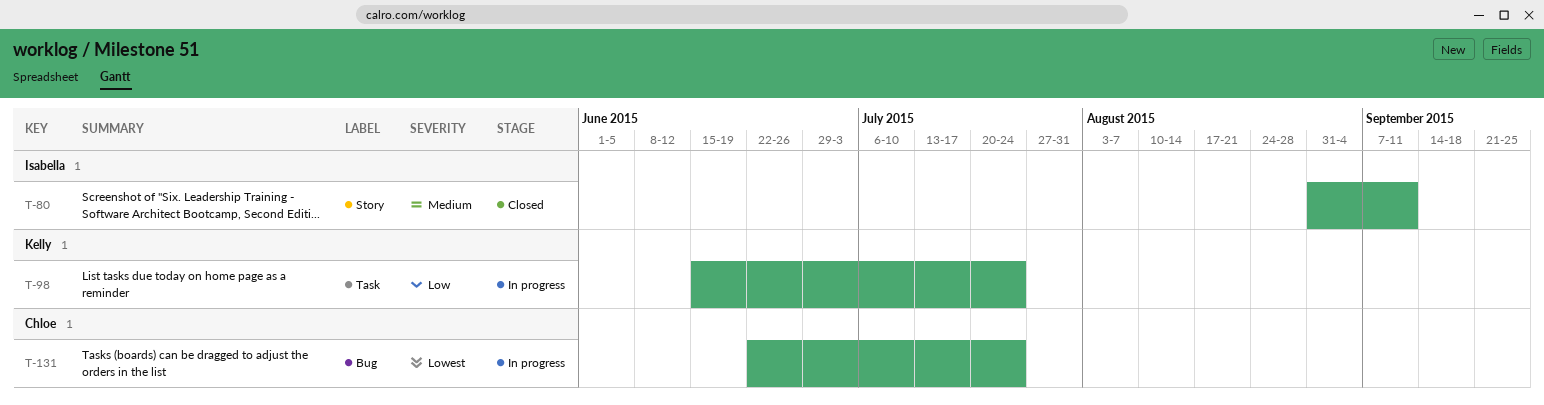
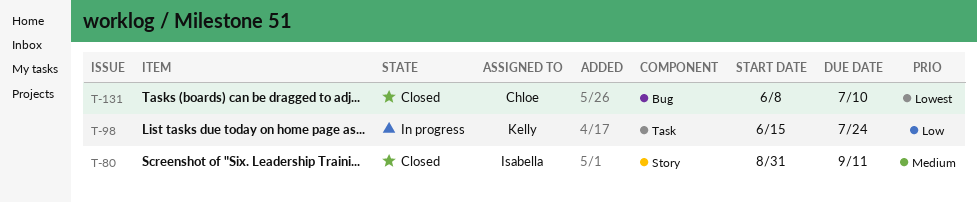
T-131, status: In progress -> Closed
T-131, start: Jun 22 -> Jun 8
T-131, due: Jul 24 -> Jul 10

